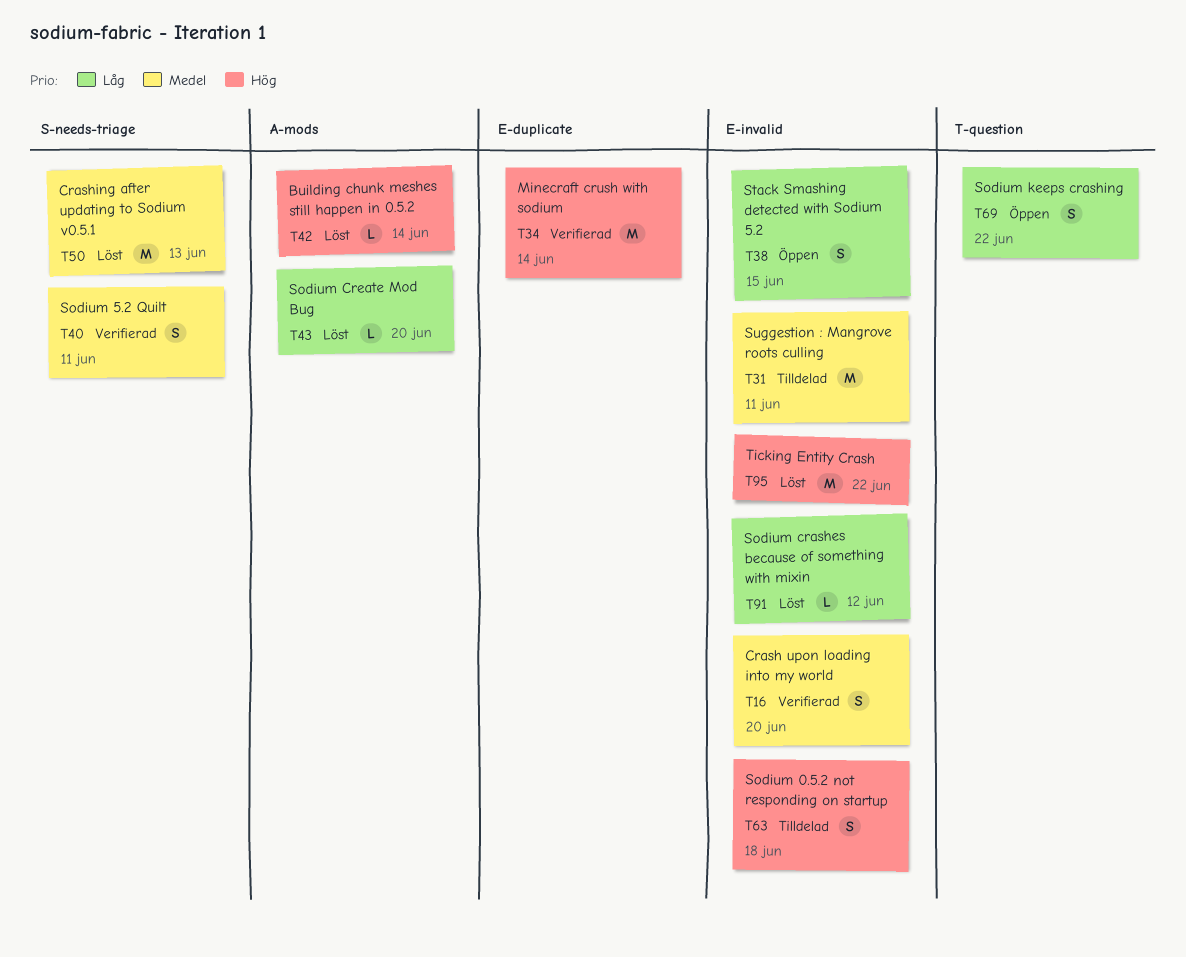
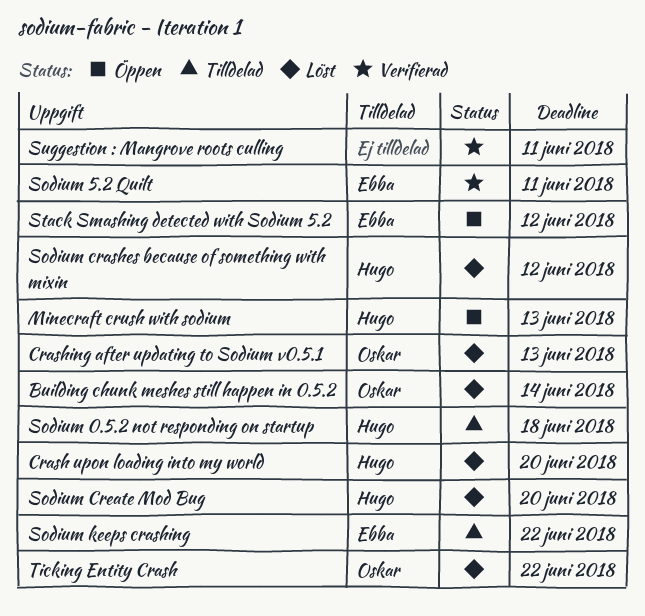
Crash upon loading into my world, status: Verifierad -> Löst
Minecraft crush with sodium, status: Verifierad -> Öppen
Minecraft crush with sodium, due: Jun 14 -> Jun 13
Sodium keeps crashing, status: Öppen -> Tilldelad
Stack Smashing detected with Sodium 5.2, due: Jun 15 -> Jun 12
Suggestion : Mangrove roots culling, status: Tilldelad -> Verifierad

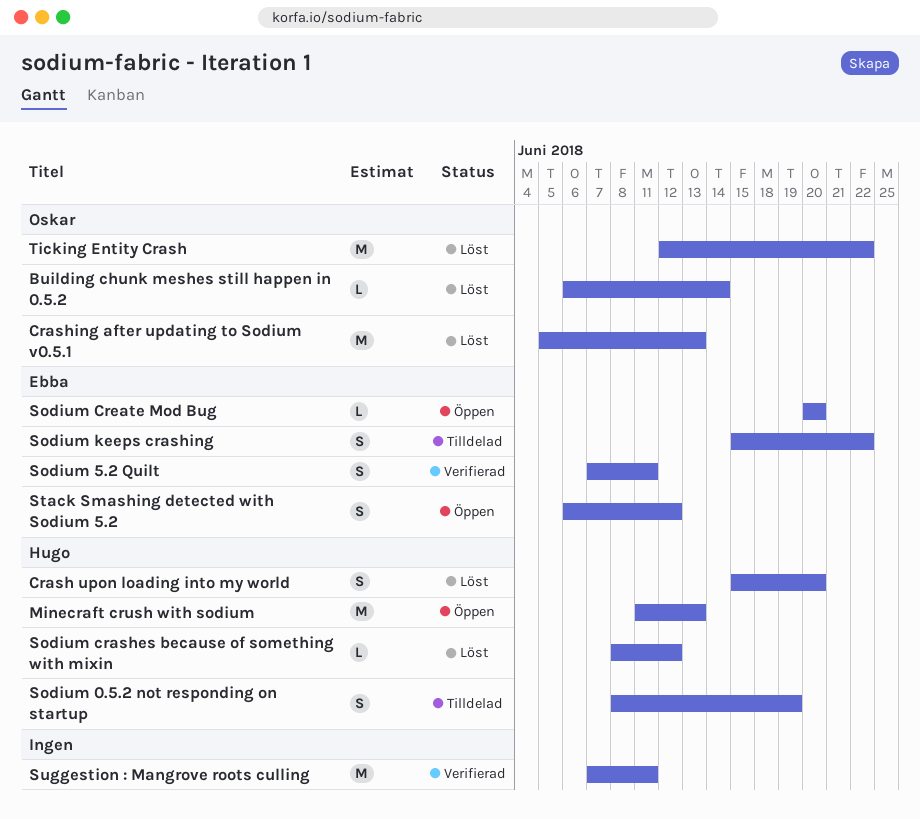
Sodium 0.5.2 not responding on startup, due: Jun 18 -> Jun 19
Sodium Create Mod Bug, status: Löst -> Öppen
Sodium Create Mod Bug, owner: Hugo -> Ebba

